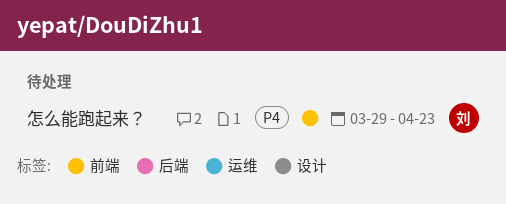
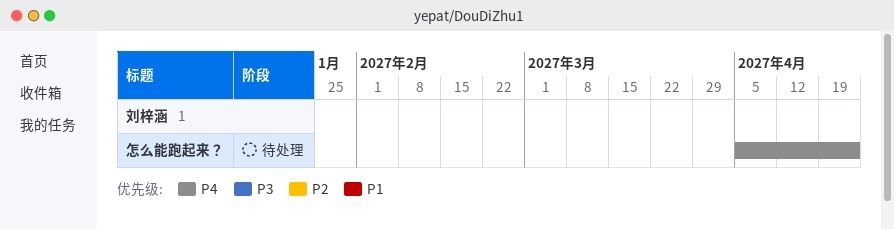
怎么能跑起来？, start: Mar 29 -> Apr 5

